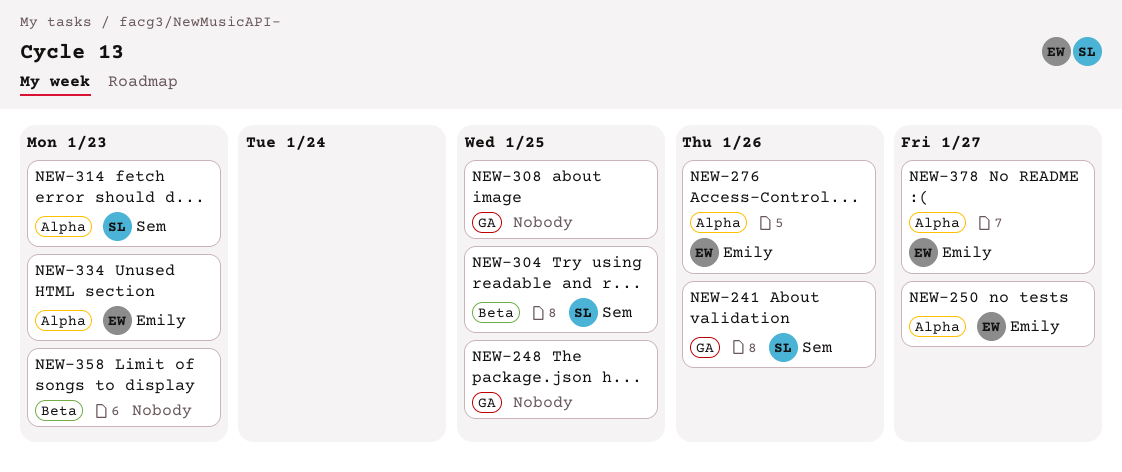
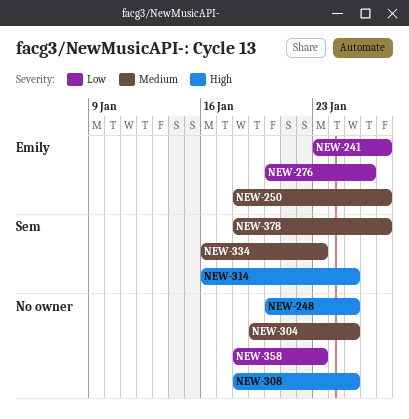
NEW-241, owner: Sem -> Emily
NEW-241, due: Jan 26 -> Jan 27
NEW-304, owner: Sem -> none
NEW-314, due: Jan 23 -> Jan 25
NEW-334, owner: Emily -> Sem
NEW-378, owner: Emily -> Sem

